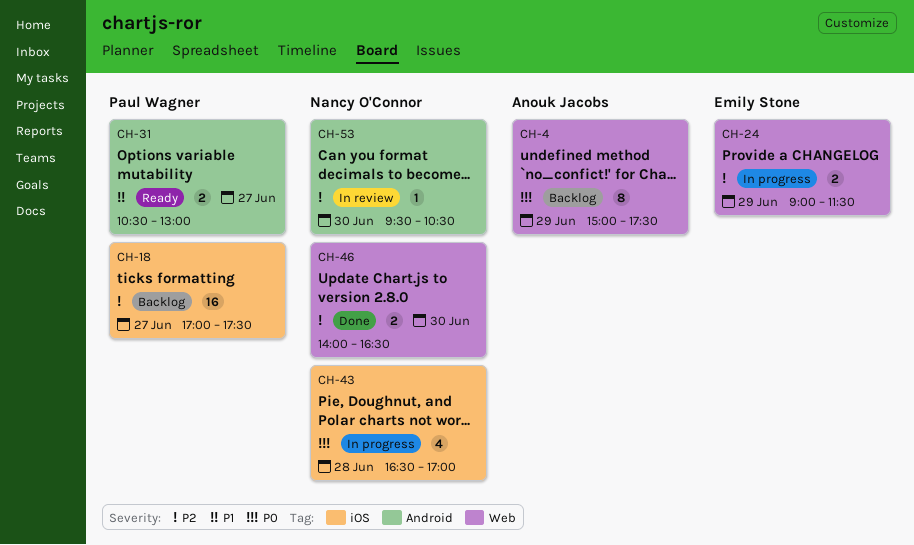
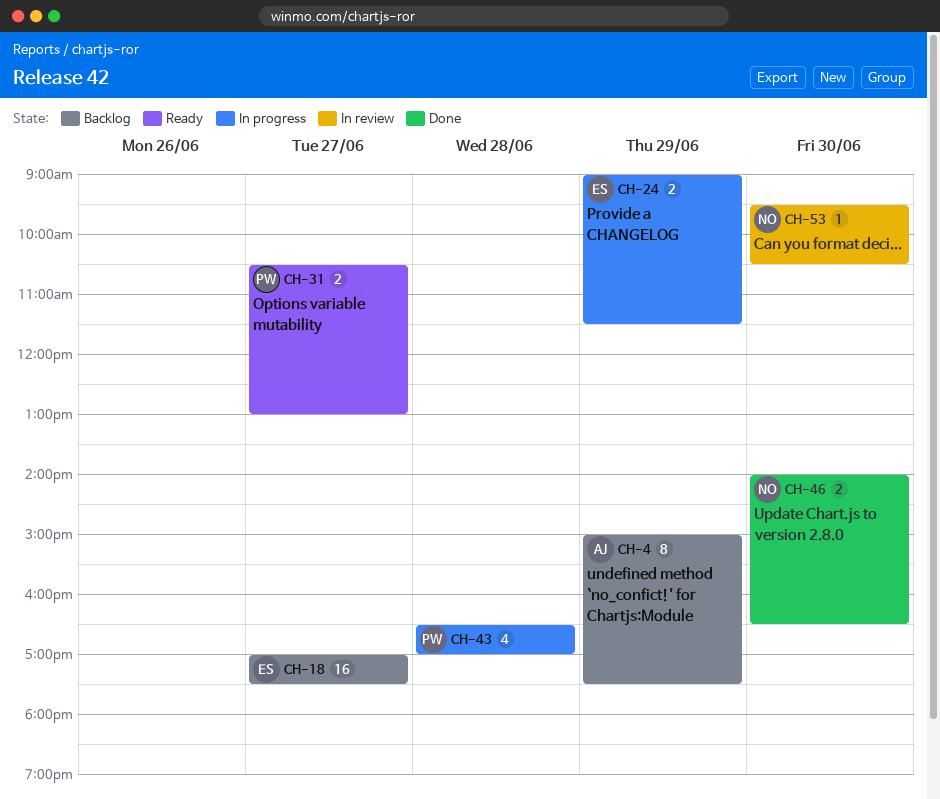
CH-18, owner: Paul Wagner -> Emily Stone
CH-43, owner: Nancy O'Connor -> Paul Wagner

